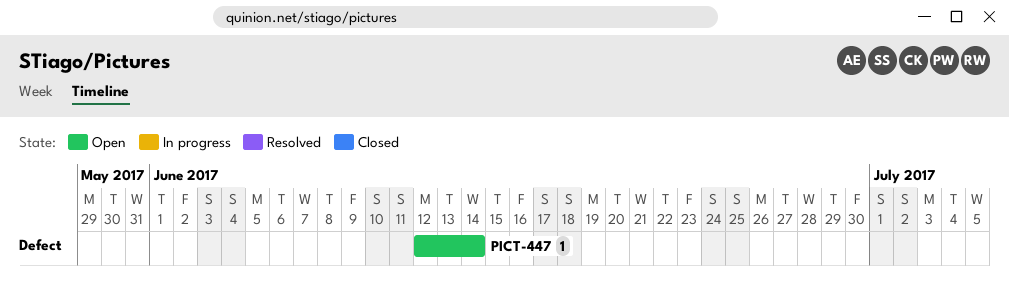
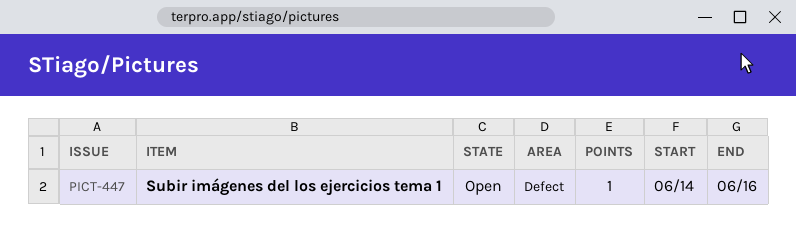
PICT-447, start: Jun 12 -> Jun 14
PICT-447, due: Jun 14 -> Jun 16

